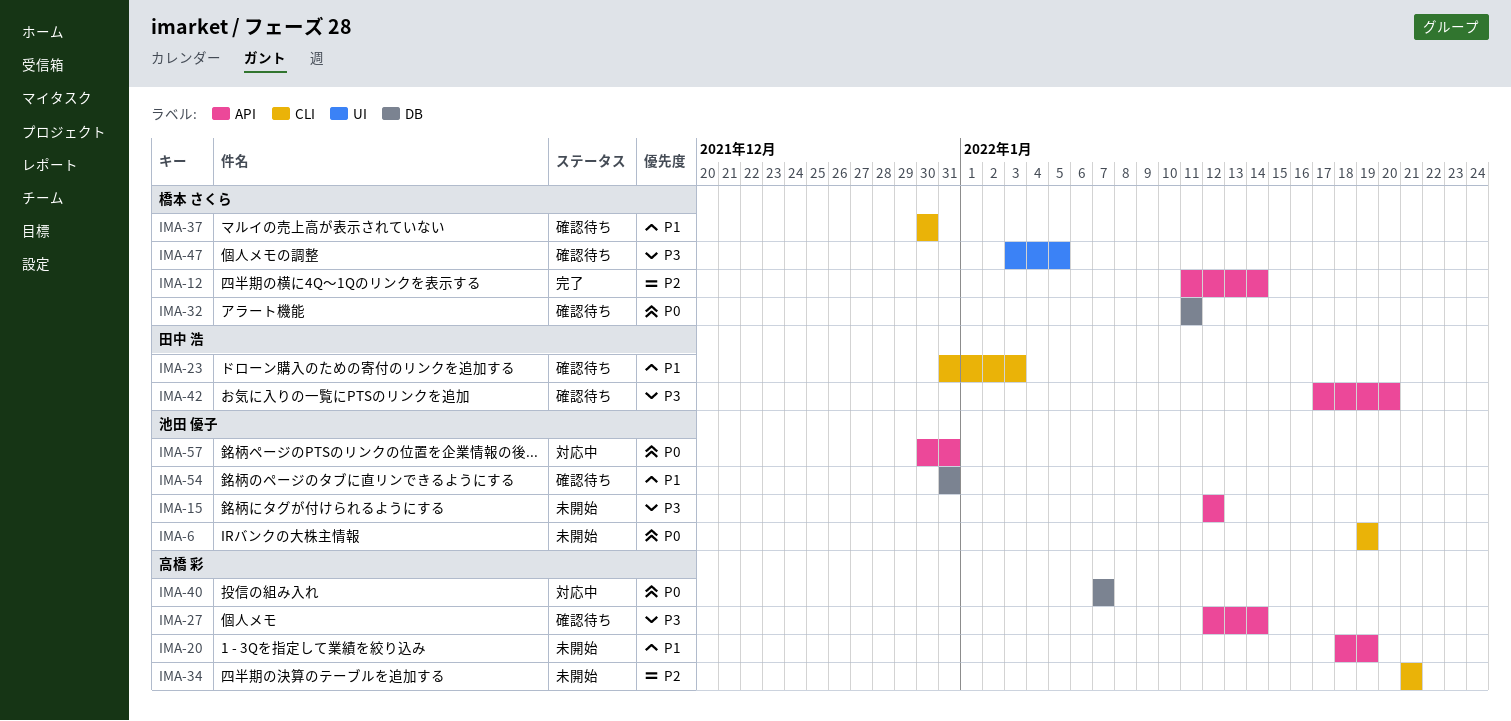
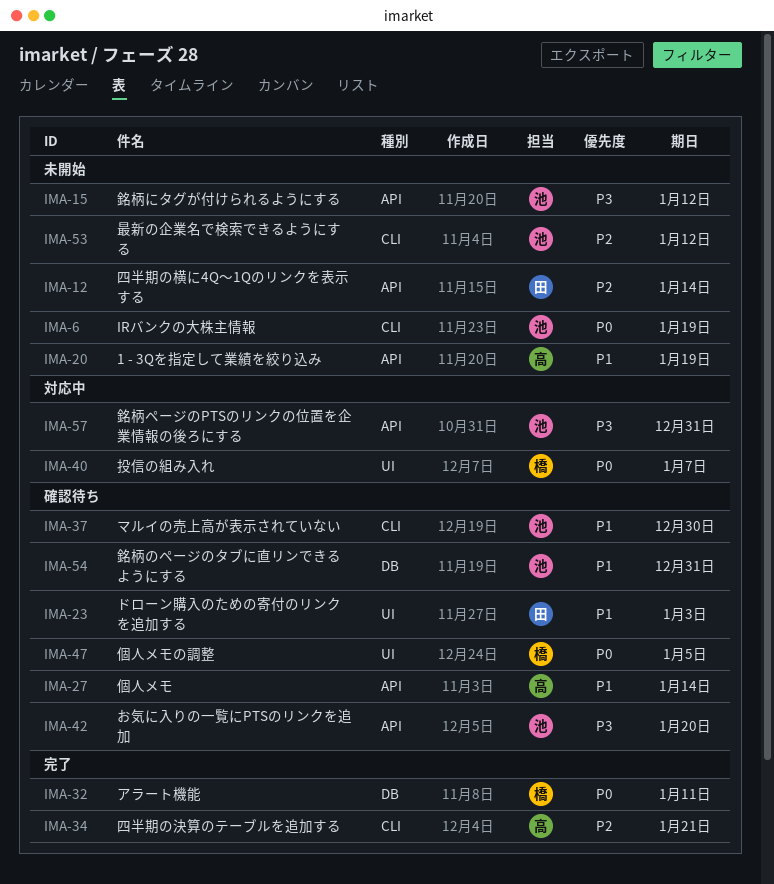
IMA-12, status: 完了 -> 未開始
IMA-12, owner: 橋本 さくら -> 田中 浩
IMA-23, label: CLI -> UI
IMA-27, priority: P3 -> P1
IMA-32, status: 確認待ち -> 完了
IMA-34, status: 未開始 -> 完了
IMA-37, owner: 橋本 さくら -> 池田 優子
IMA-40, owner: 高橋 彩 -> 橋本 さくら
IMA-40, label: DB -> UI
IMA-42, owner: 田中 浩 -> 池田 優子
IMA-47, priority: P3 -> P0
IMA-53: none -> present
IMA-57, priority: P0 -> P3

